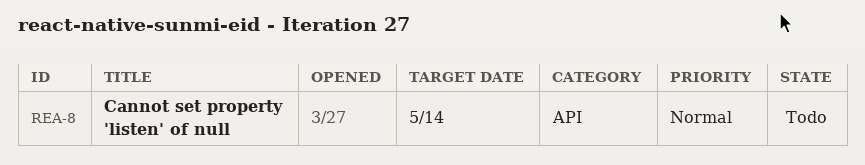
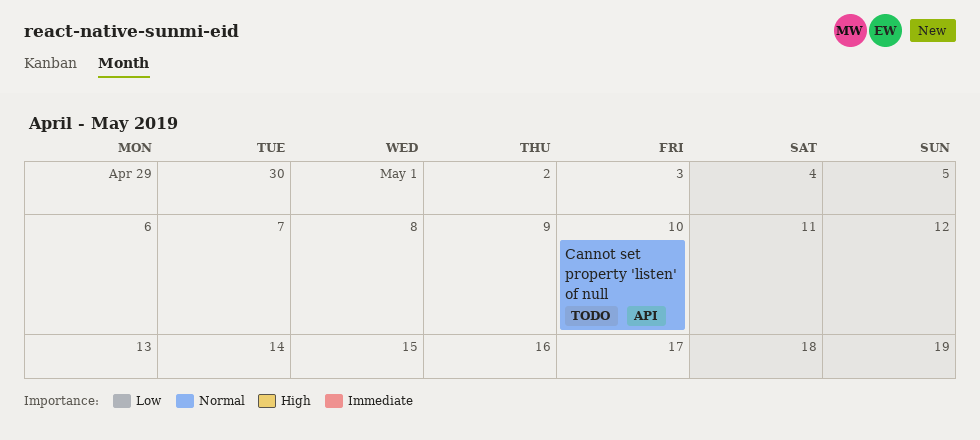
Cannot set property 'listen' of null, due: May 14 -> May 10

